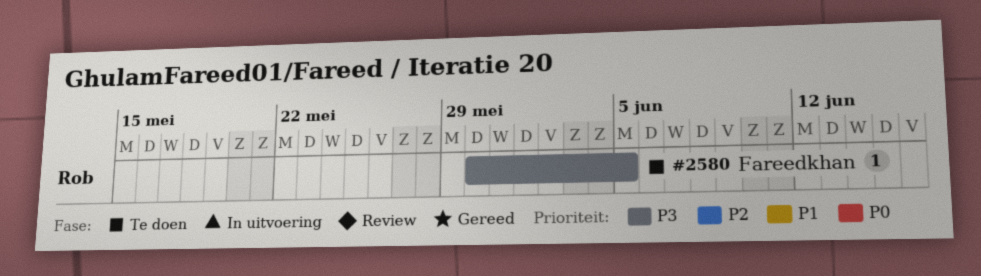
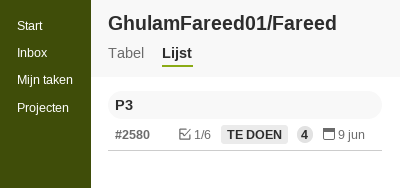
#2580, estimate: 1 -> 4
#2580, due: Jun 5 -> Jun 9

